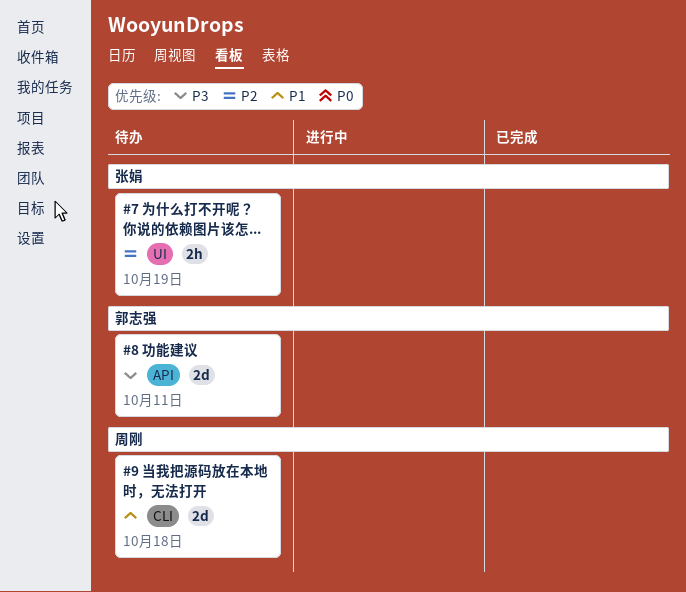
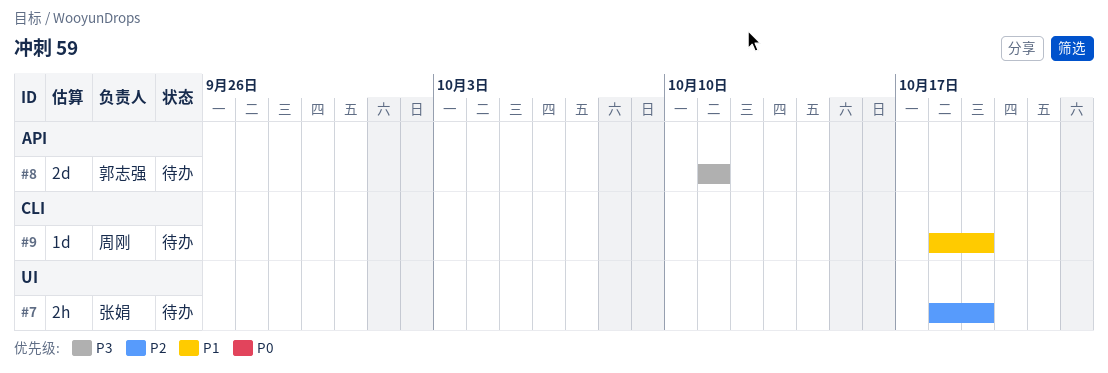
#9, estimate: 2d -> 1d
#9, due: Oct 18 -> Oct 19

